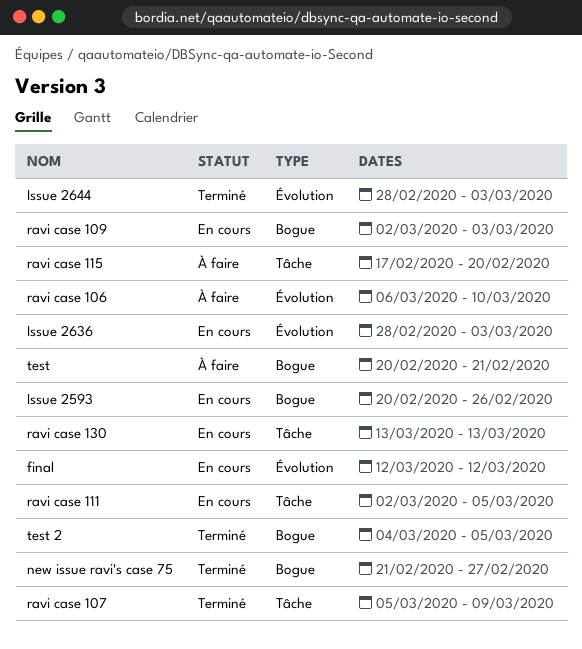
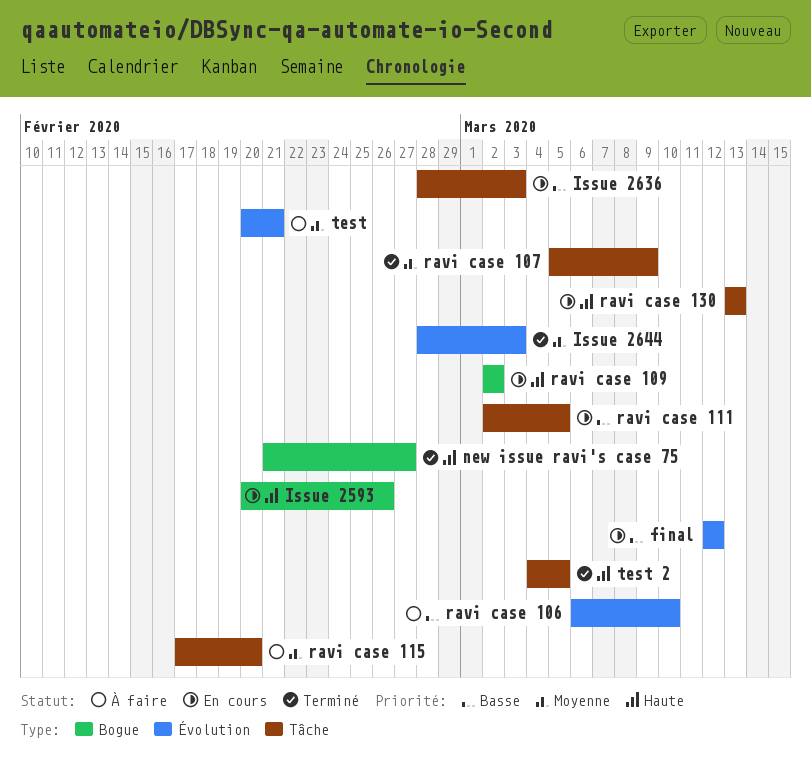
Issue 2636, label: Évolution -> Tâche
ravi case 109, due: Mar 3 -> Mar 2
test, label: Bogue -> Évolution
test 2, label: Bogue -> Tâche

